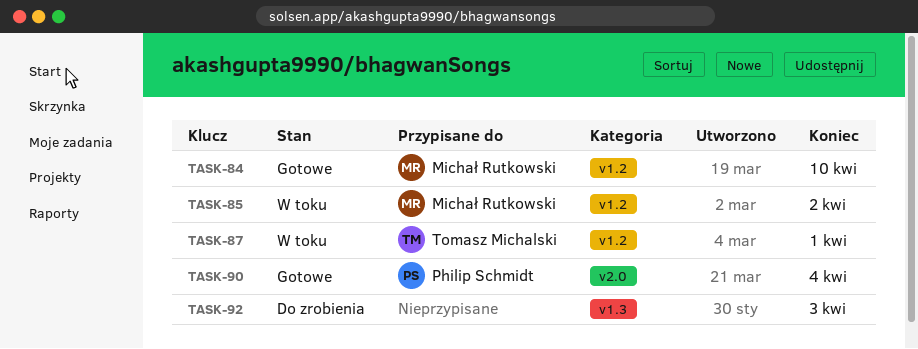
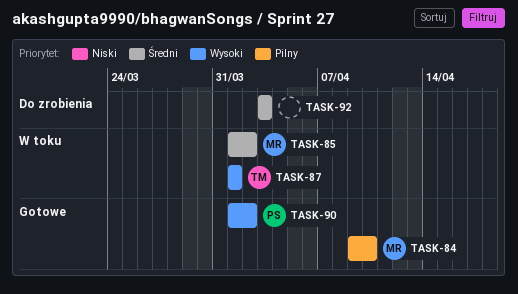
TASK-90, due: Apr 4 -> Apr 2

